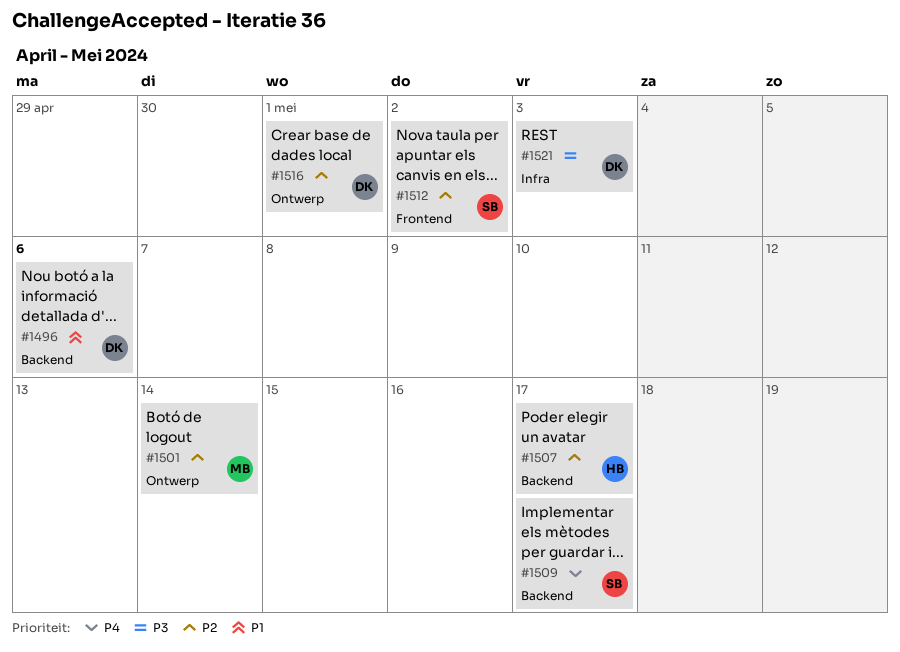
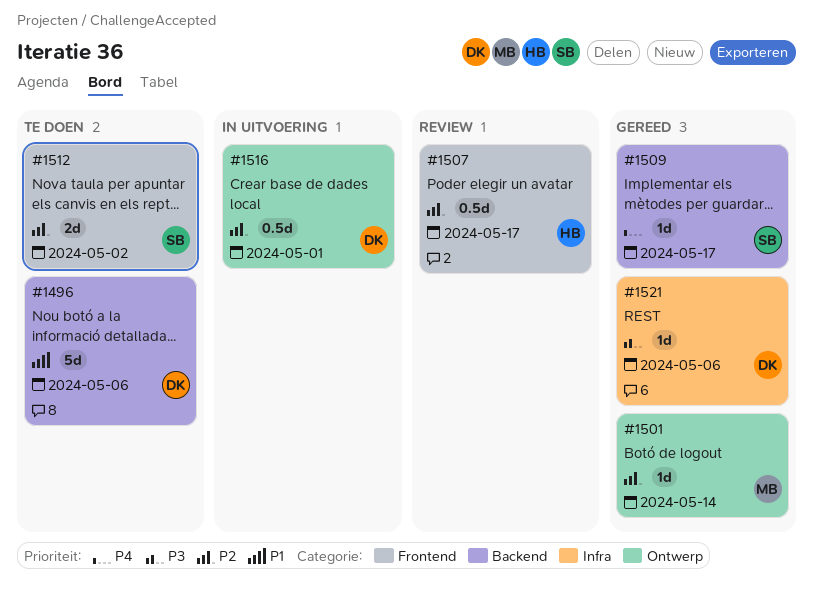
#1507, label: Backend -> Frontend
#1521, due: May 3 -> May 6

